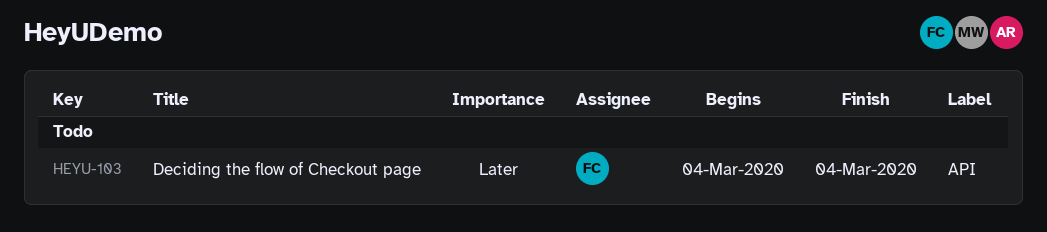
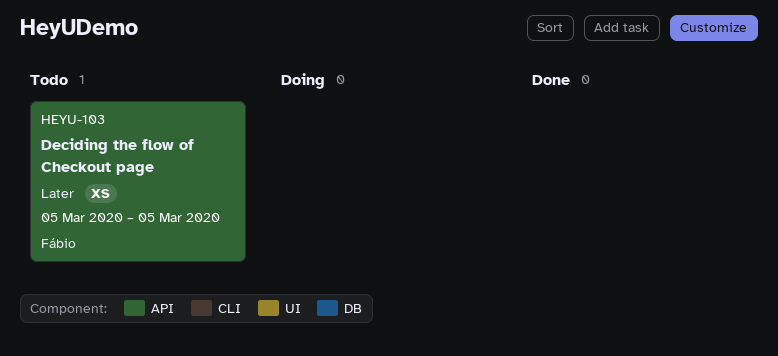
HEYU-103, start: Mar 4 -> Mar 5
HEYU-103, due: Mar 4 -> Mar 5

